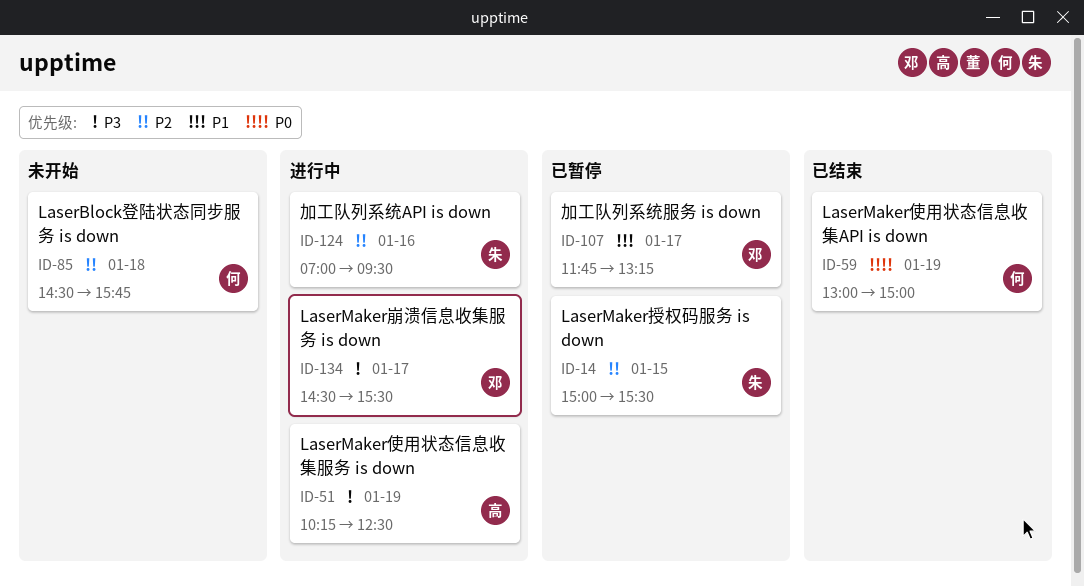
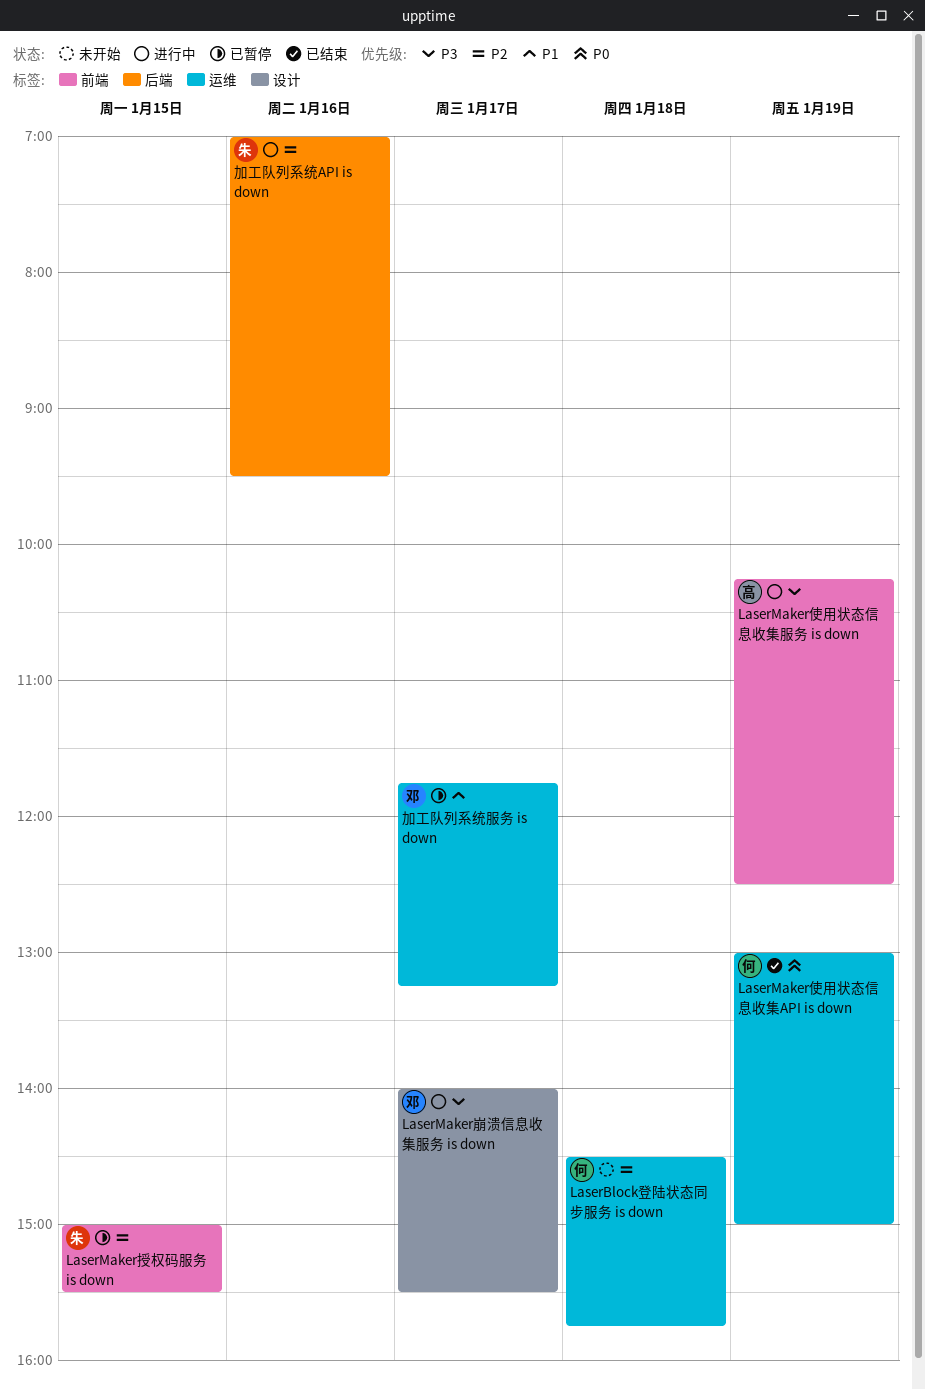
LaserMaker崩溃信息收集服务 is down, begins: 14:30 -> 14:00

